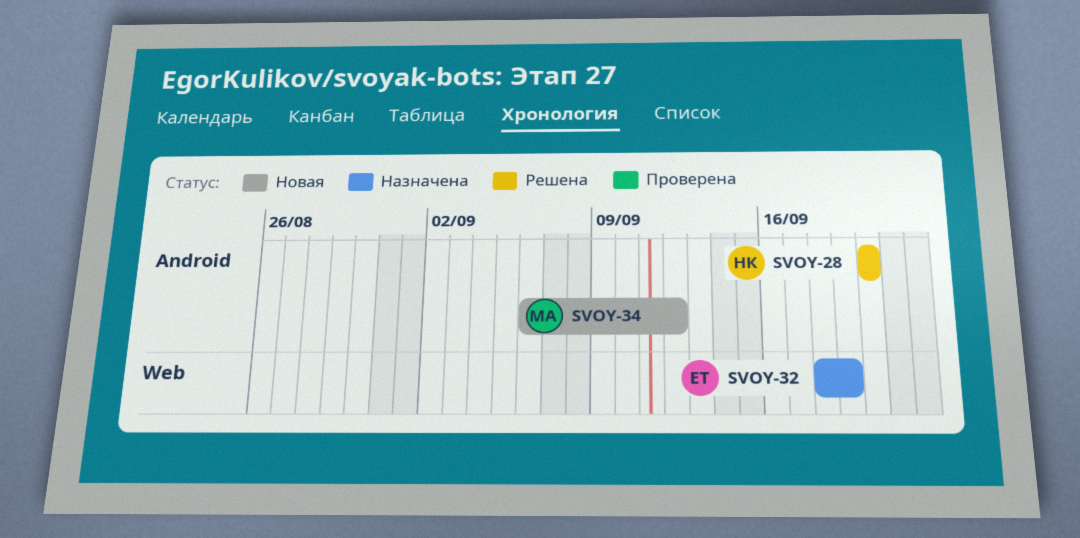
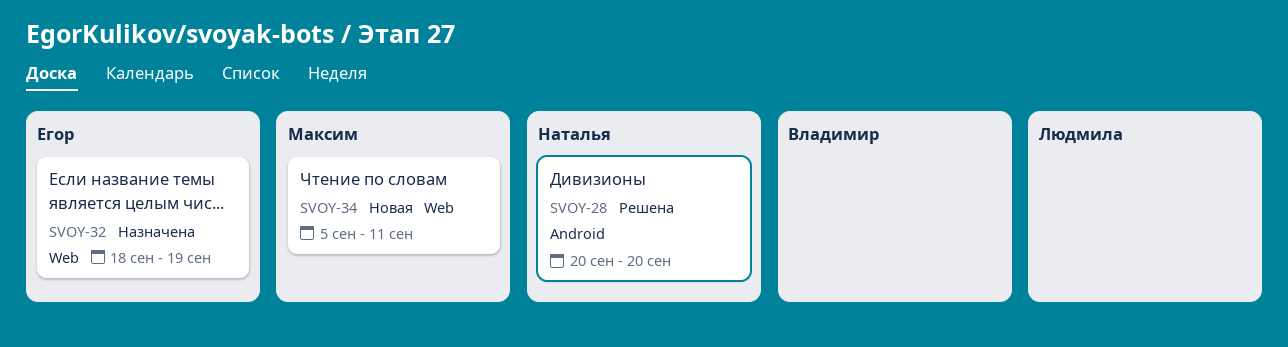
SVOY-34, label: Android -> Web
SVOY-34, start: Sep 6 -> Sep 5
SVOY-34, due: Sep 12 -> Sep 11

